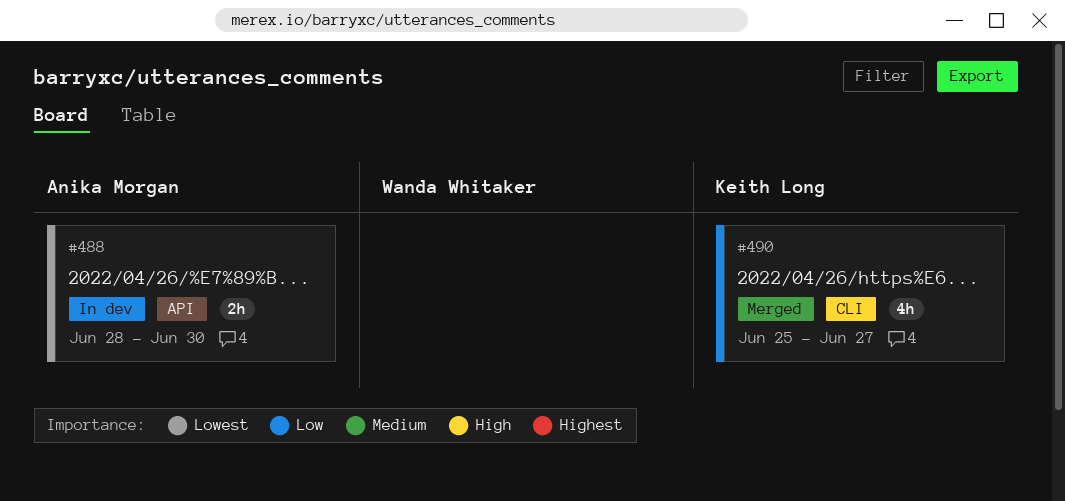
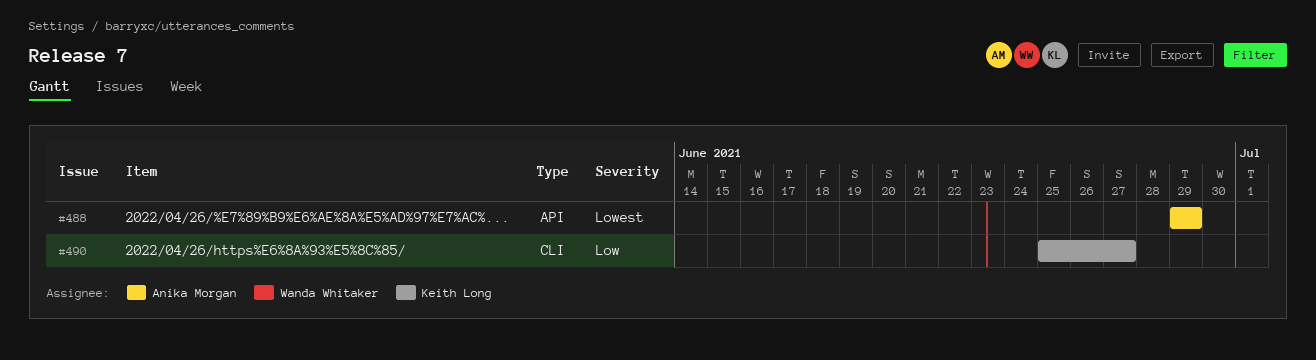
#488, start: Jun 28 -> Jun 29
#488, due: Jun 30 -> Jun 29

